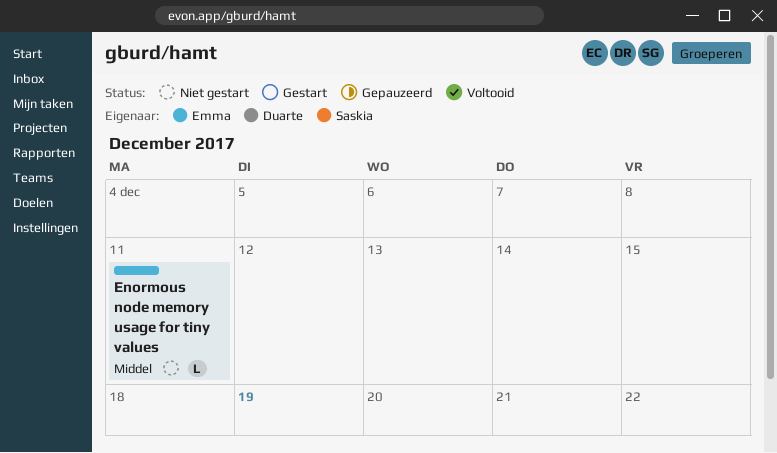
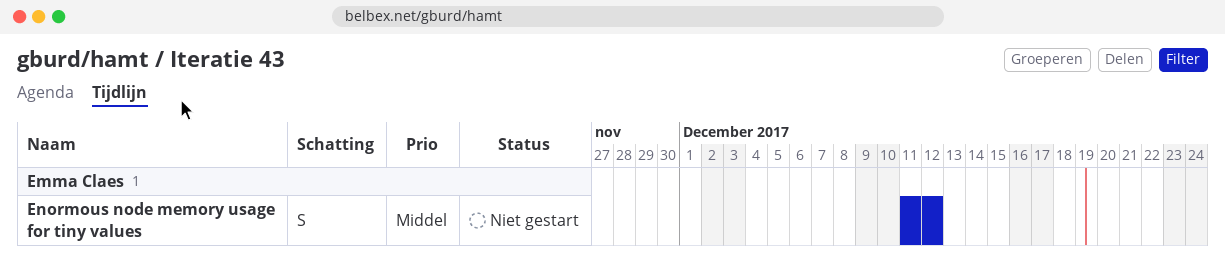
Enormous node memory usage for tiny values, estimate: L -> S
Enormous node memory usage for tiny values, due: Dec 11 -> Dec 12

